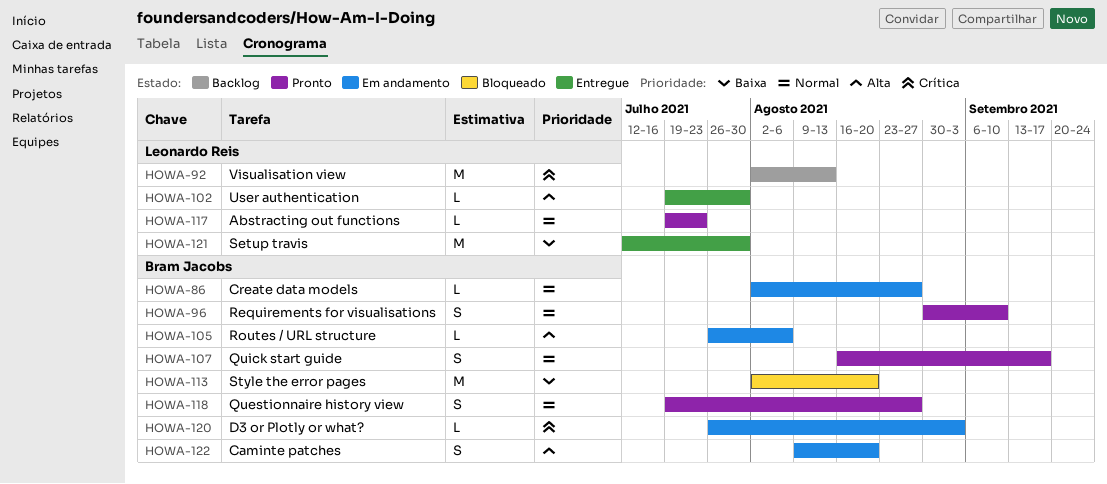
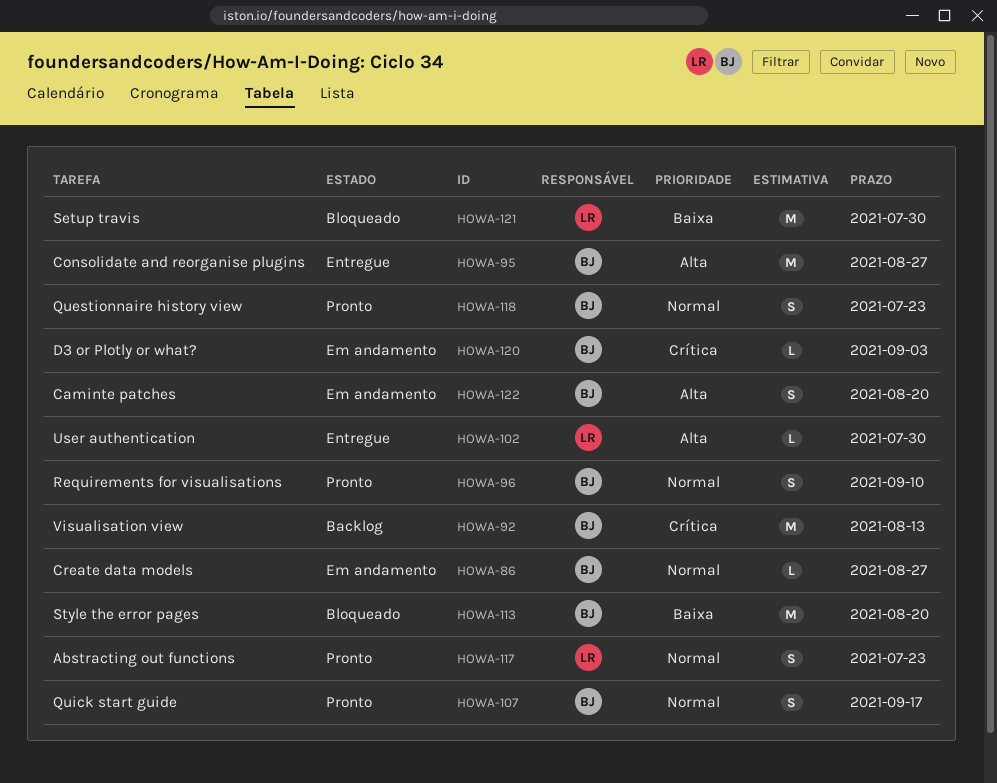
HOWA-92, owner: Leonardo Reis -> Bram Jacobs
HOWA-95: none -> present
HOWA-105: present -> none
HOWA-117, estimate: L -> S
HOWA-118, due: Aug 27 -> Jul 23
HOWA-121, status: Entregue -> Bloqueado

